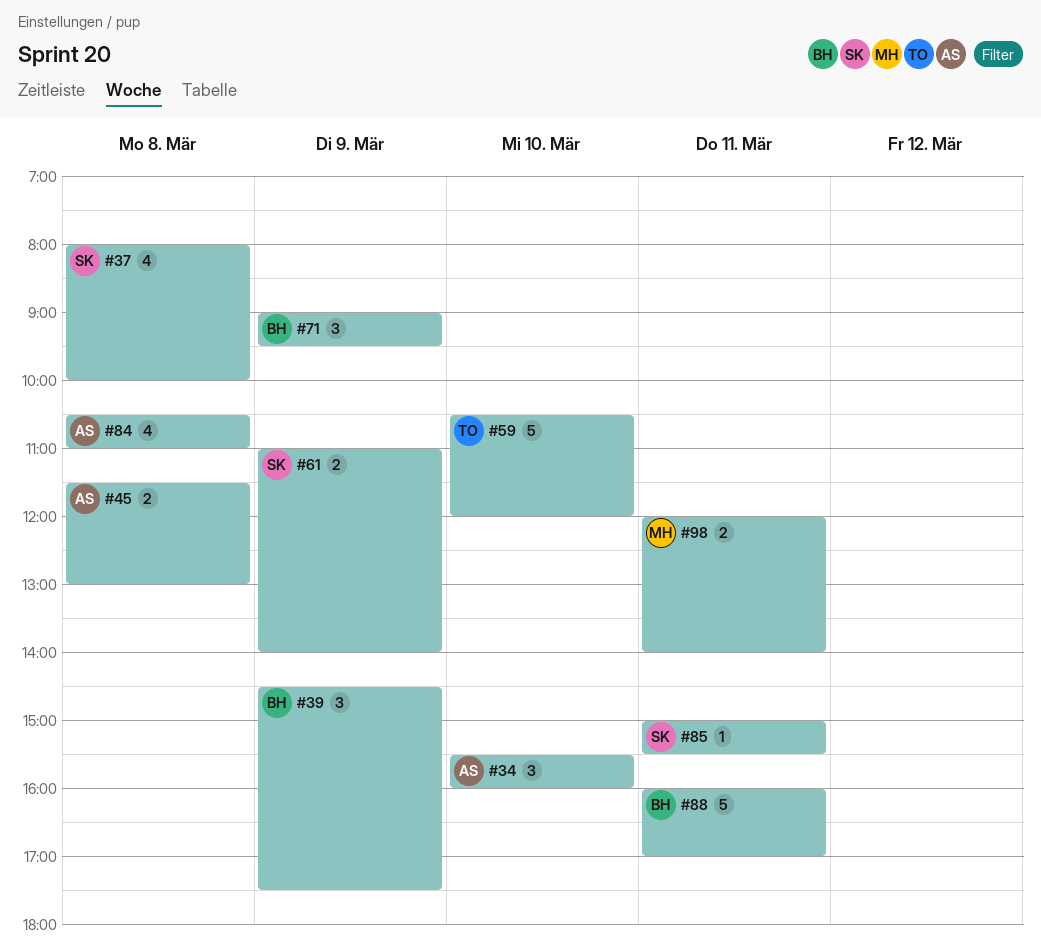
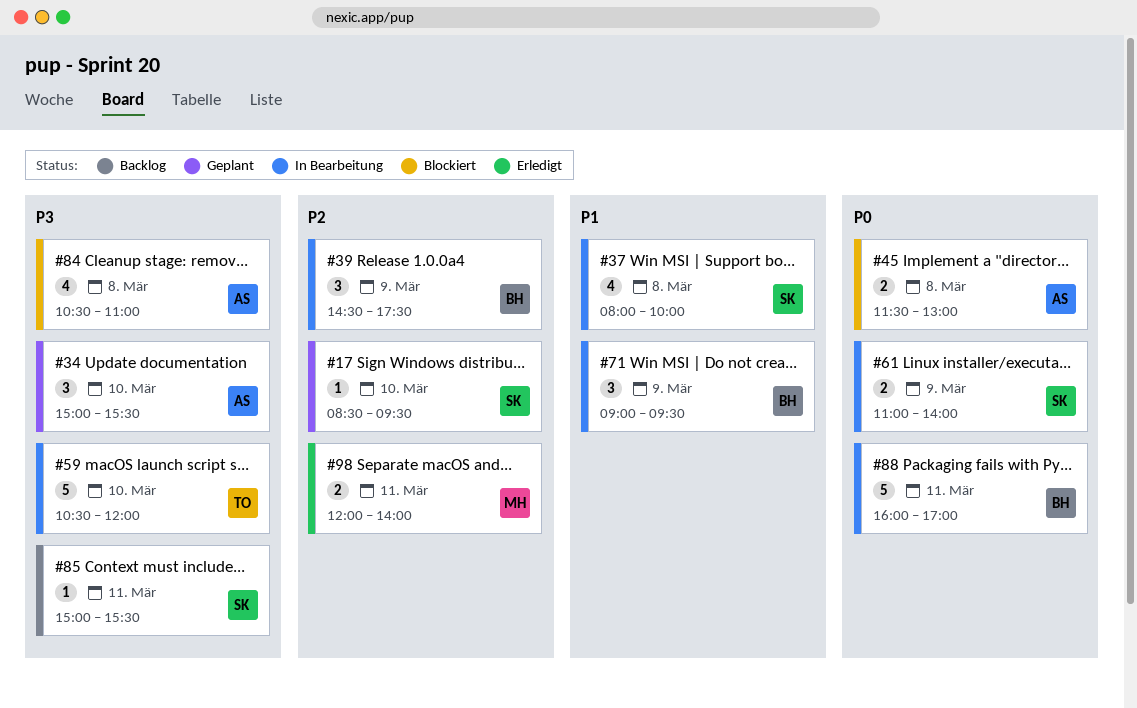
#17: none -> present
#34, begins: 15:30 -> 15:00
#34, ends: 16:00 -> 15:30

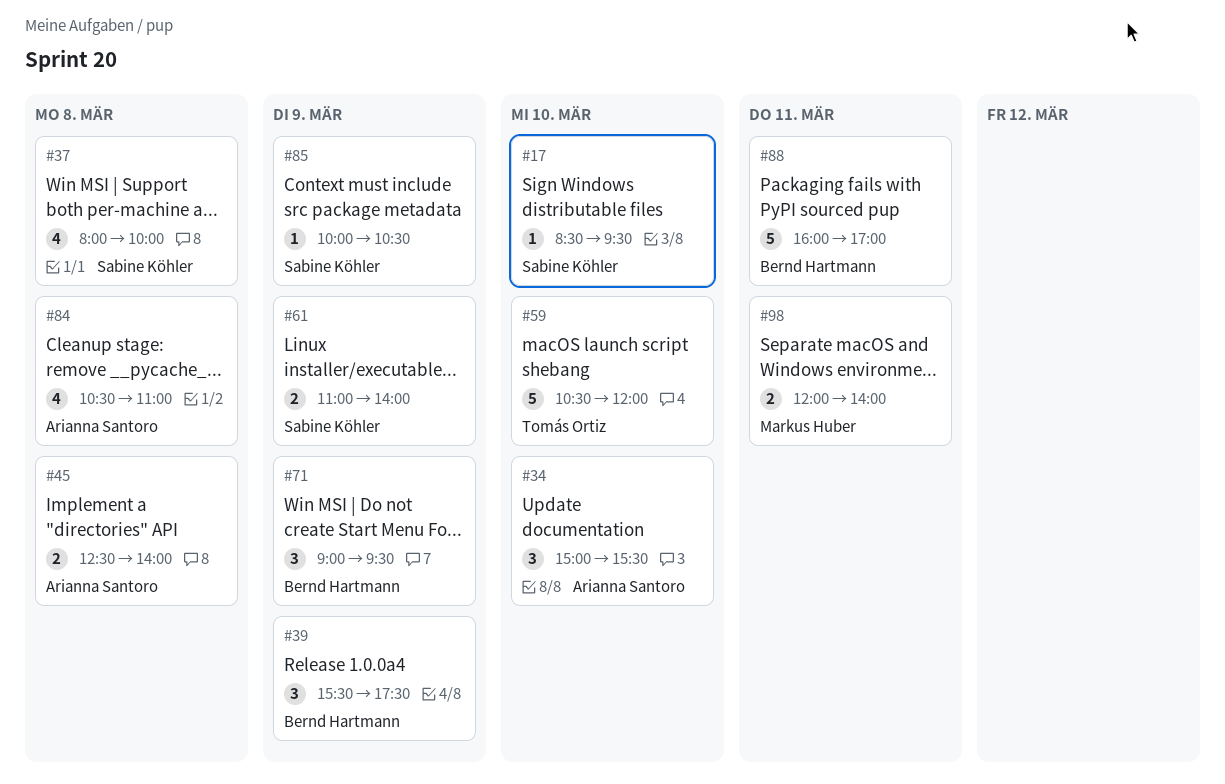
#39, begins: 14:30 -> 15:30
#45, begins: 11:30 -> 12:30
#45, ends: 13:00 -> 14:00
#85, day: Mar 11 -> Mar 9
#85, begins: 15:00 -> 10:00
#85, ends: 15:30 -> 10:30

